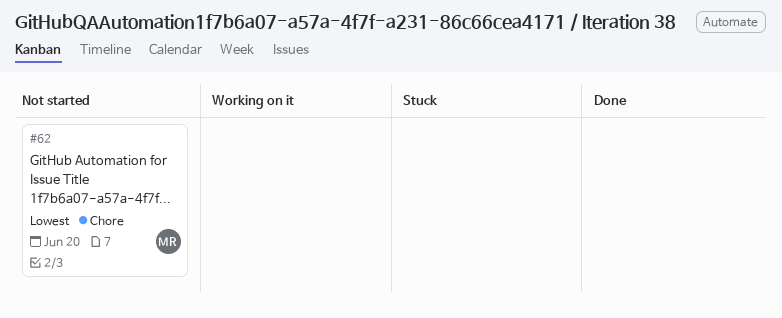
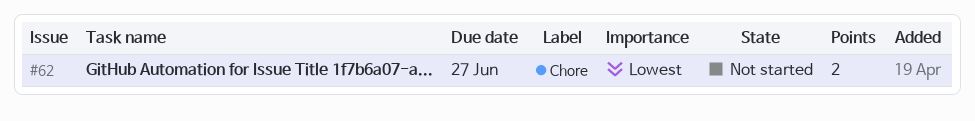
#62, due: Jun 20 -> Jun 27

